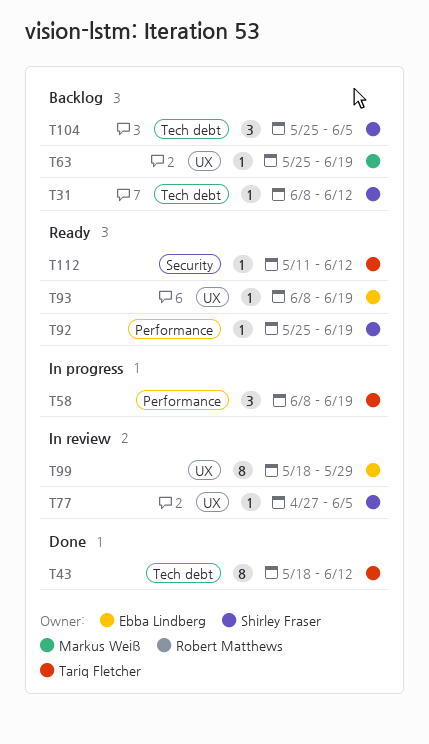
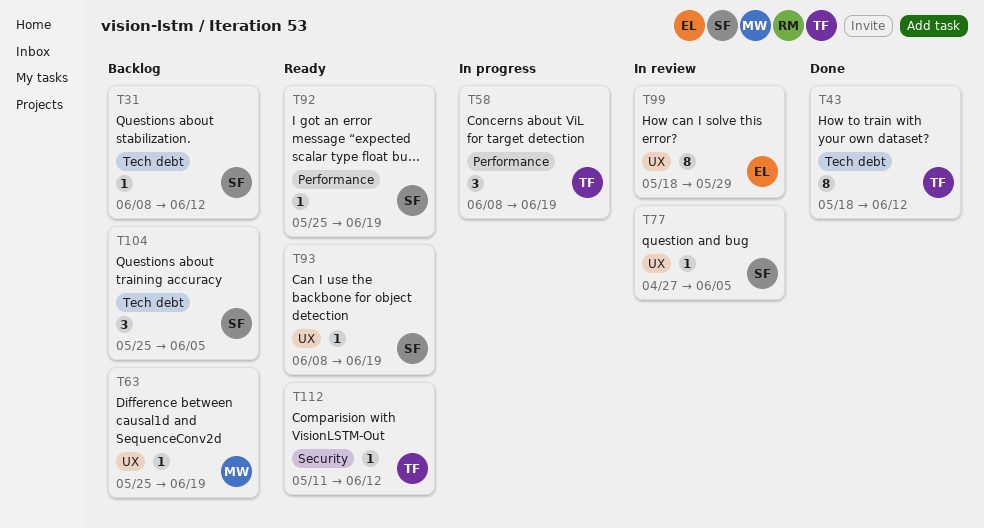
T93, owner: Ebba Lindberg -> Shirley Fraser

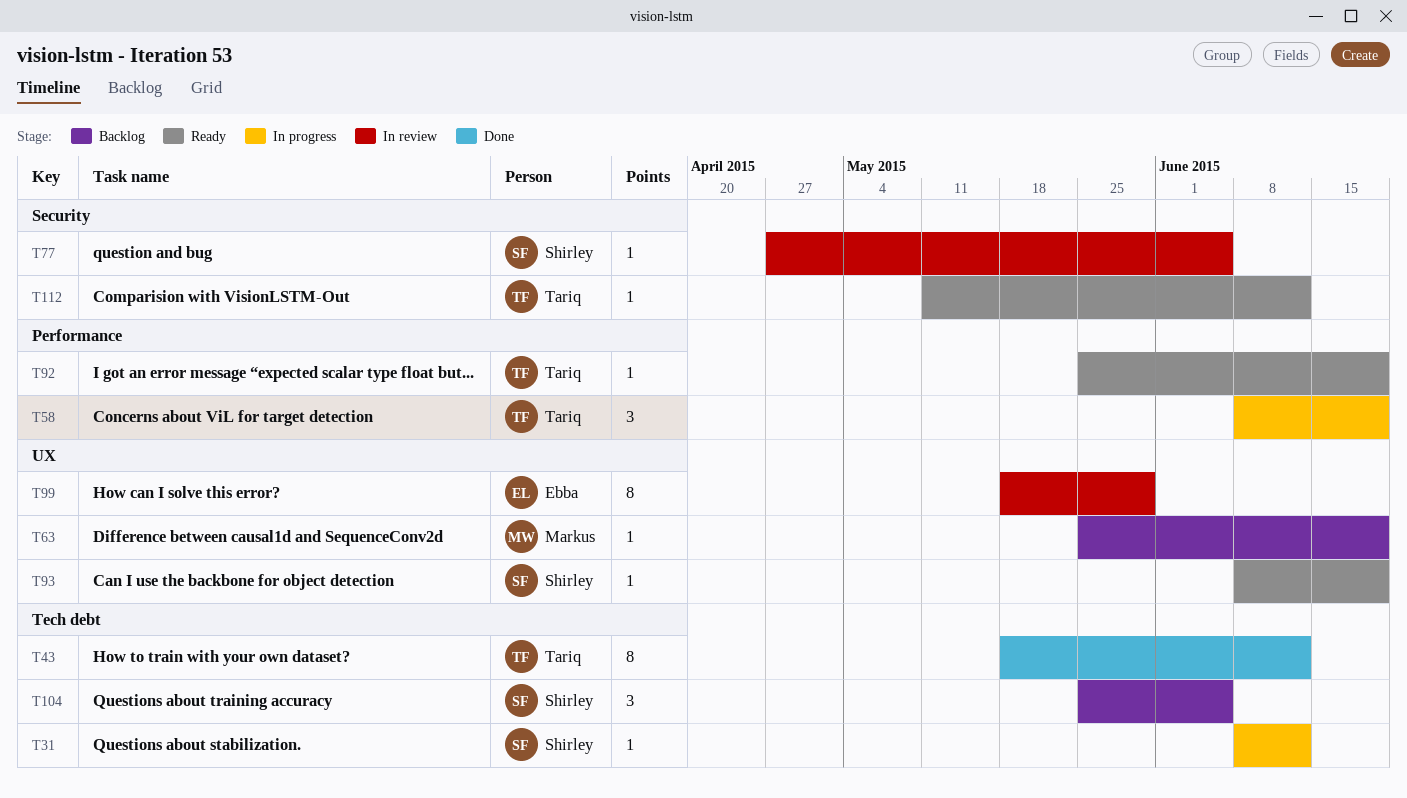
T31, status: Backlog -> In progress
T77, label: UX -> Security
T92, owner: Shirley -> Tariq

